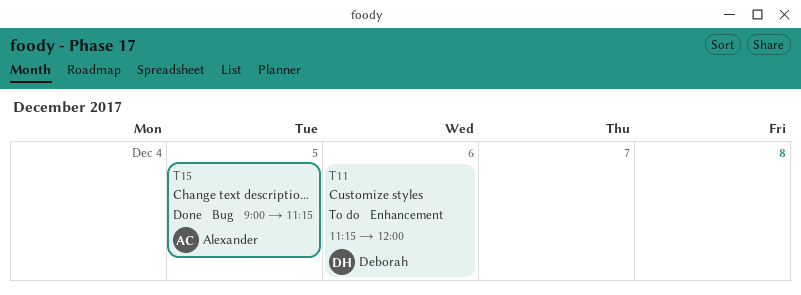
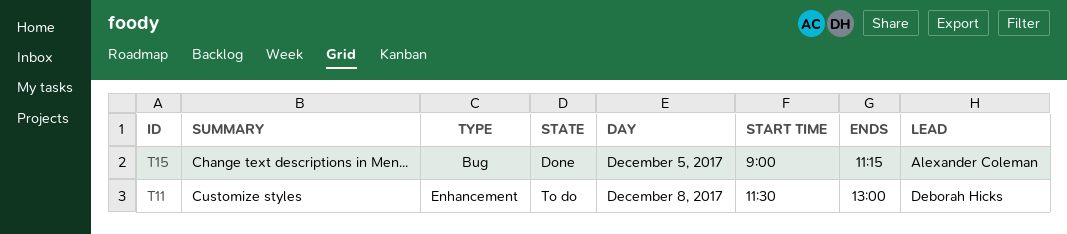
T11, day: Dec 6 -> Dec 8
T11, begins: 11:15 -> 11:30
T11, ends: 12:00 -> 13:00

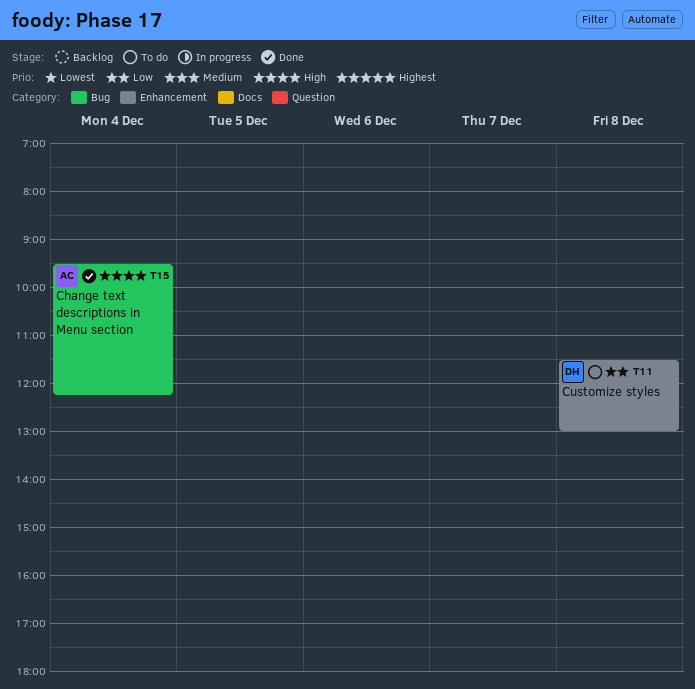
T15, day: Dec 5 -> Dec 4
T15, begins: 09:00 -> 09:30
T15, ends: 11:15 -> 12:15

